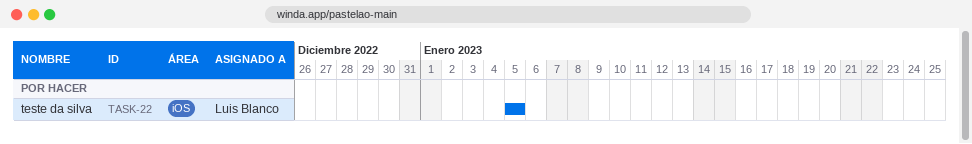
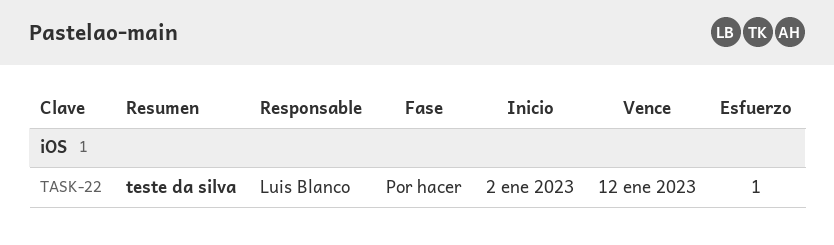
TASK-22, start: Jan 5 -> Jan 2
TASK-22, due: Jan 5 -> Jan 12

